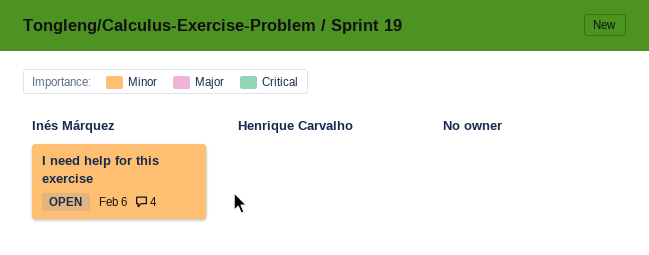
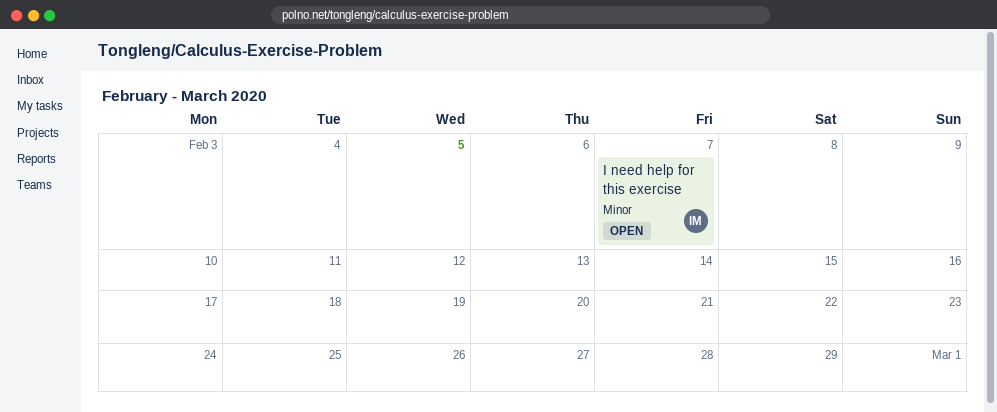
I need help for this exercise, due: Feb 6 -> Feb 7

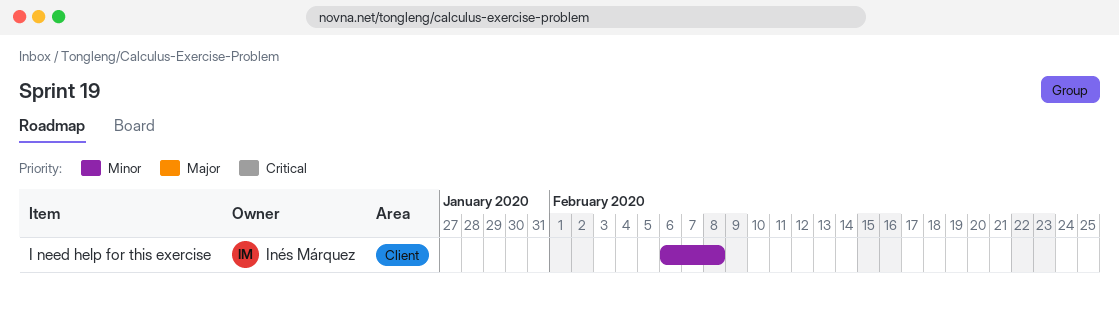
I need help for this exercise, due: Feb 7 -> Feb 8

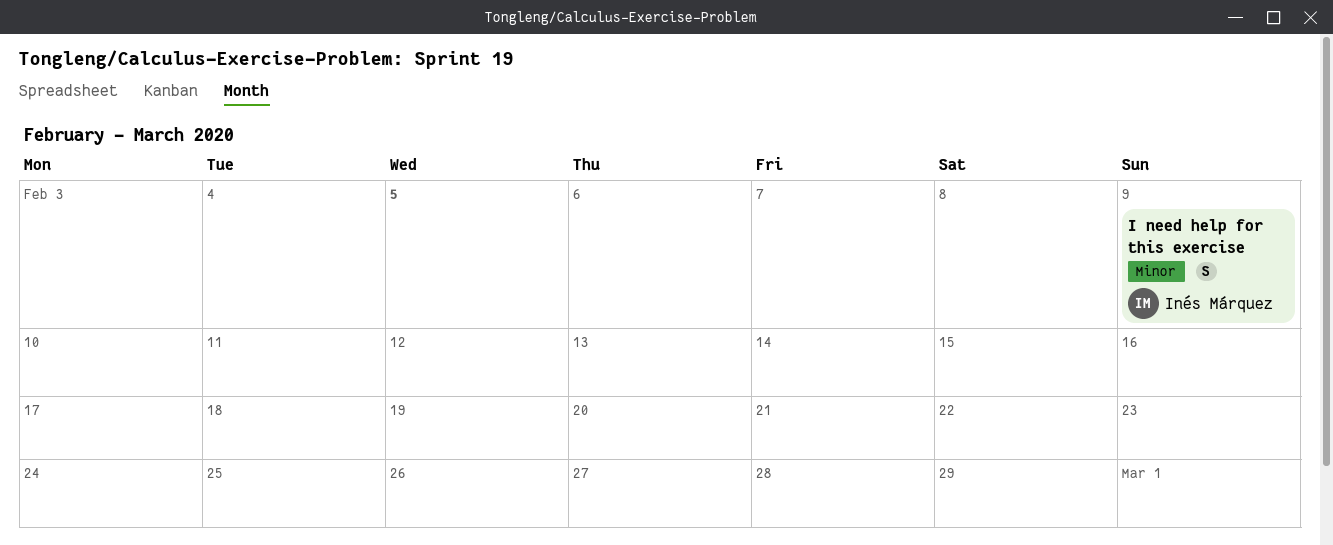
I need help for this exercise, due: Feb 8 -> Feb 9

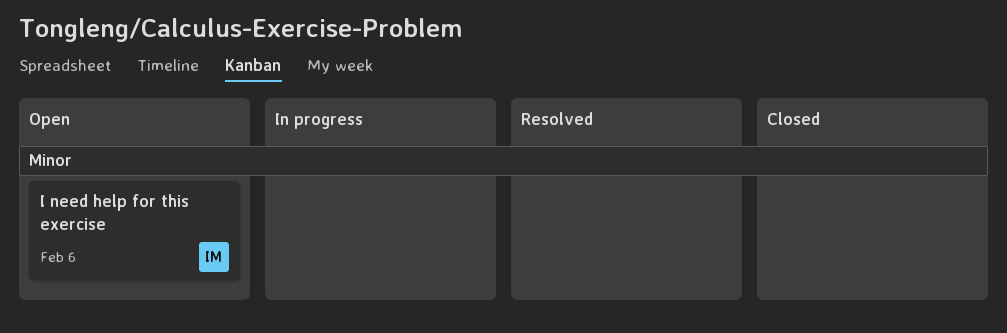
I need help for this exercise, due: Feb 9 -> Feb 6

